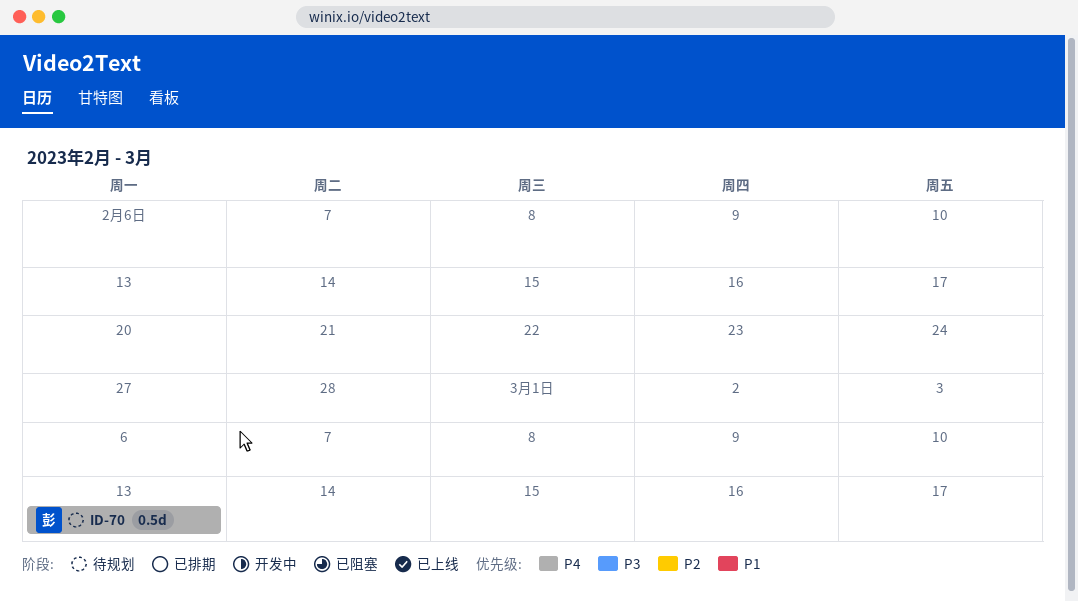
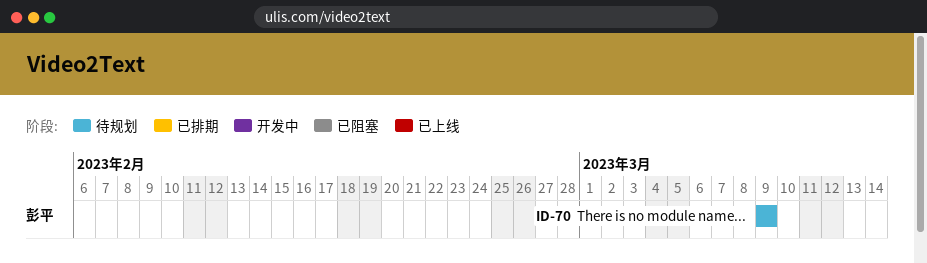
ID-70, start: Mar 13 -> Mar 9
ID-70, due: Mar 13 -> Mar 9

